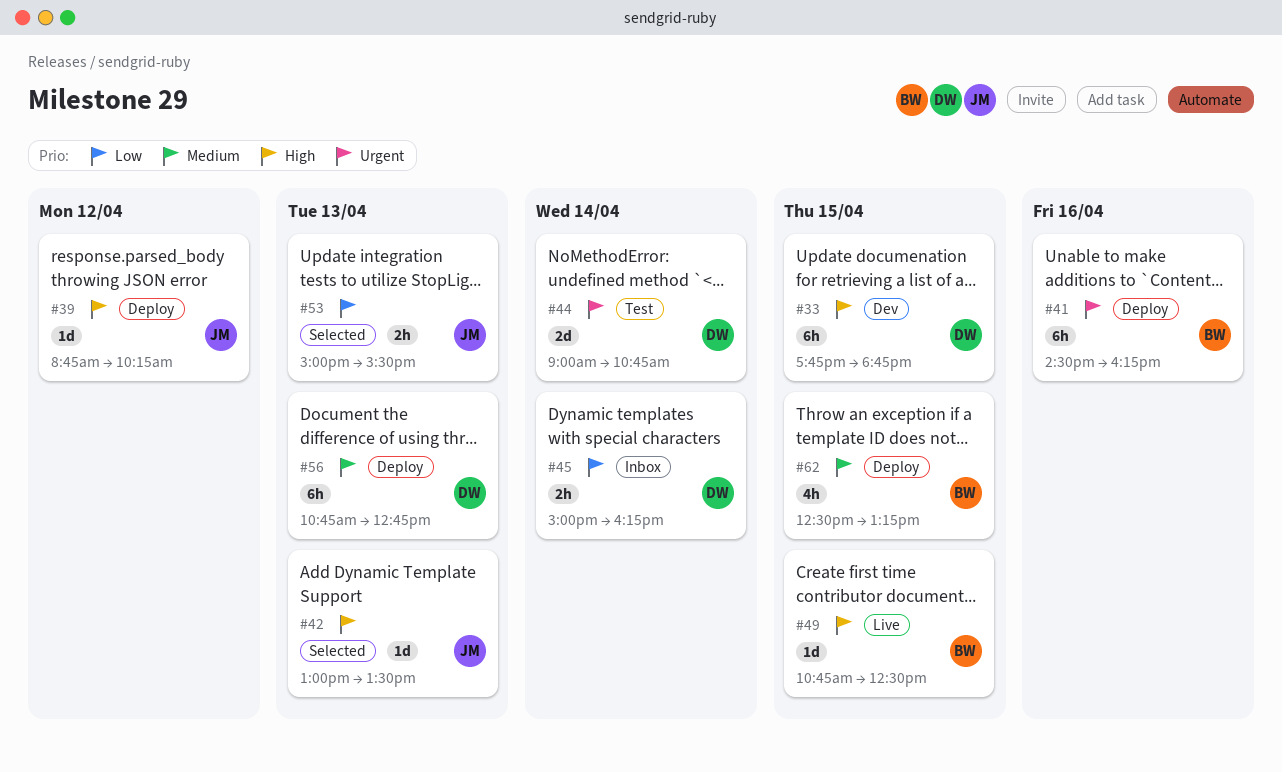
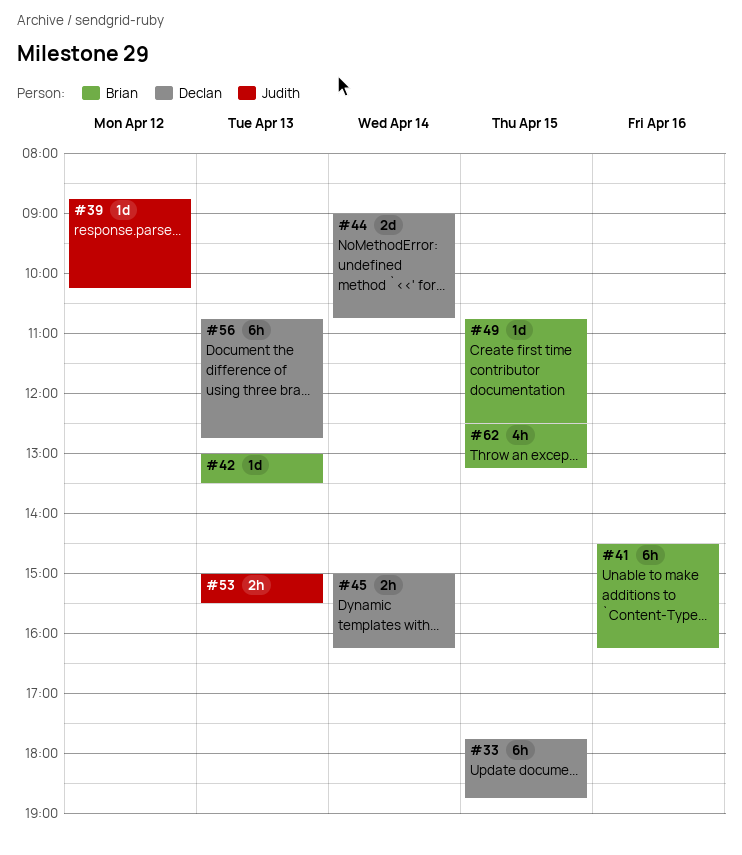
#42, owner: Judith -> Brian

